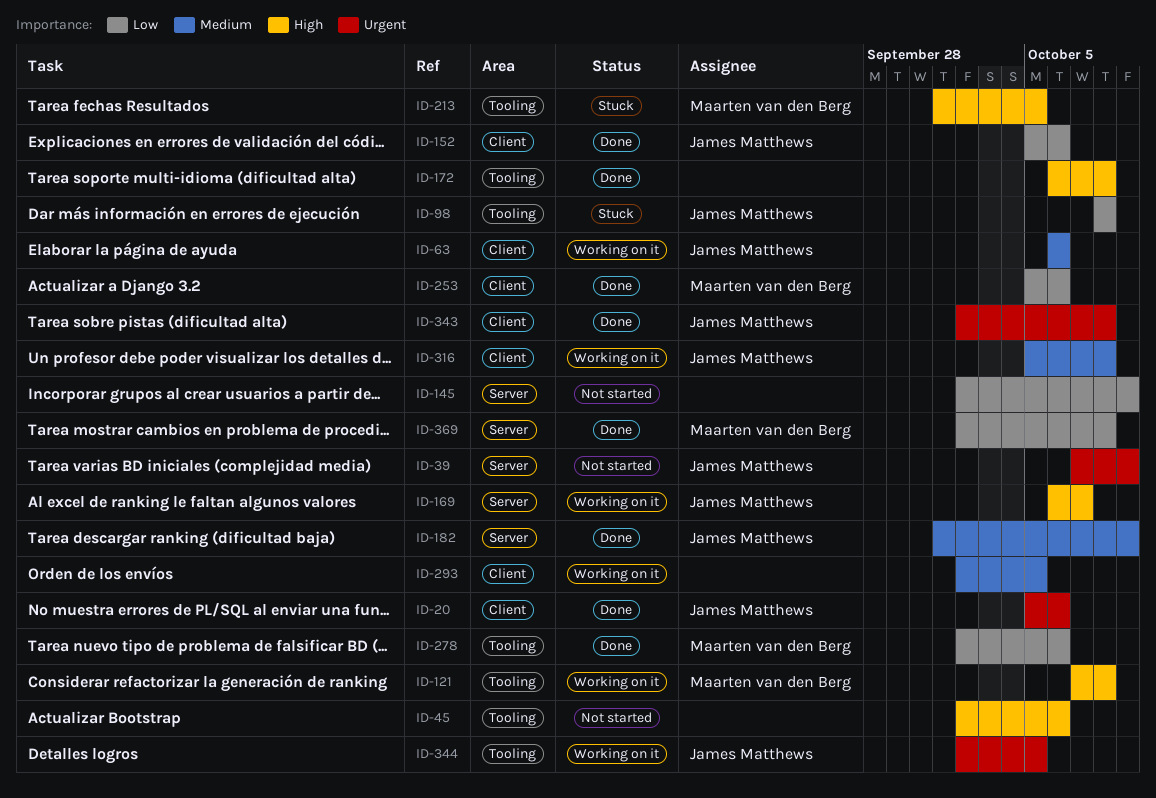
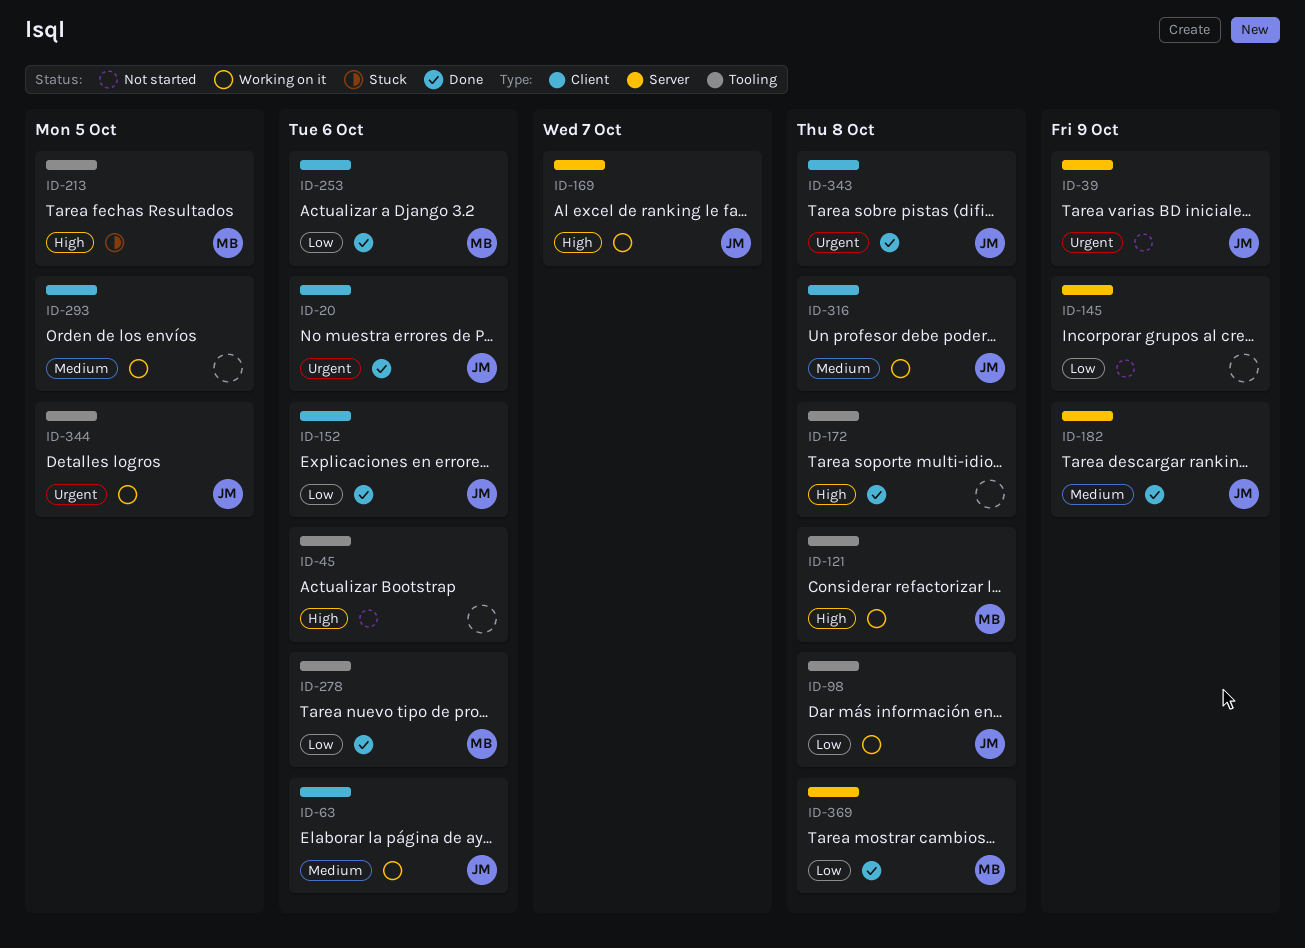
ID-98, status: Stuck -> Working on it

